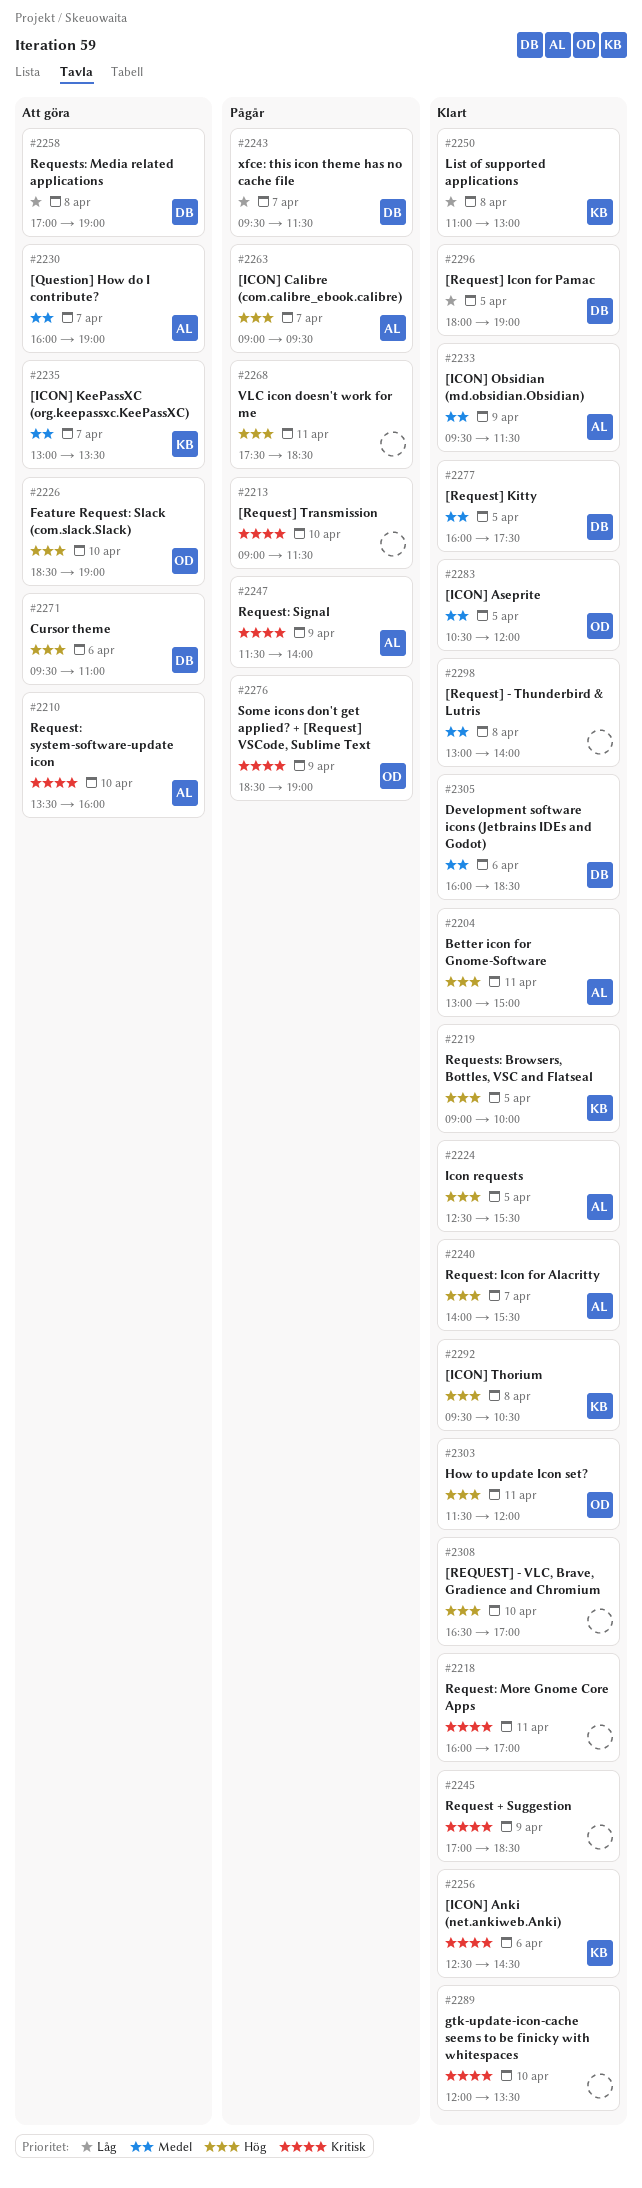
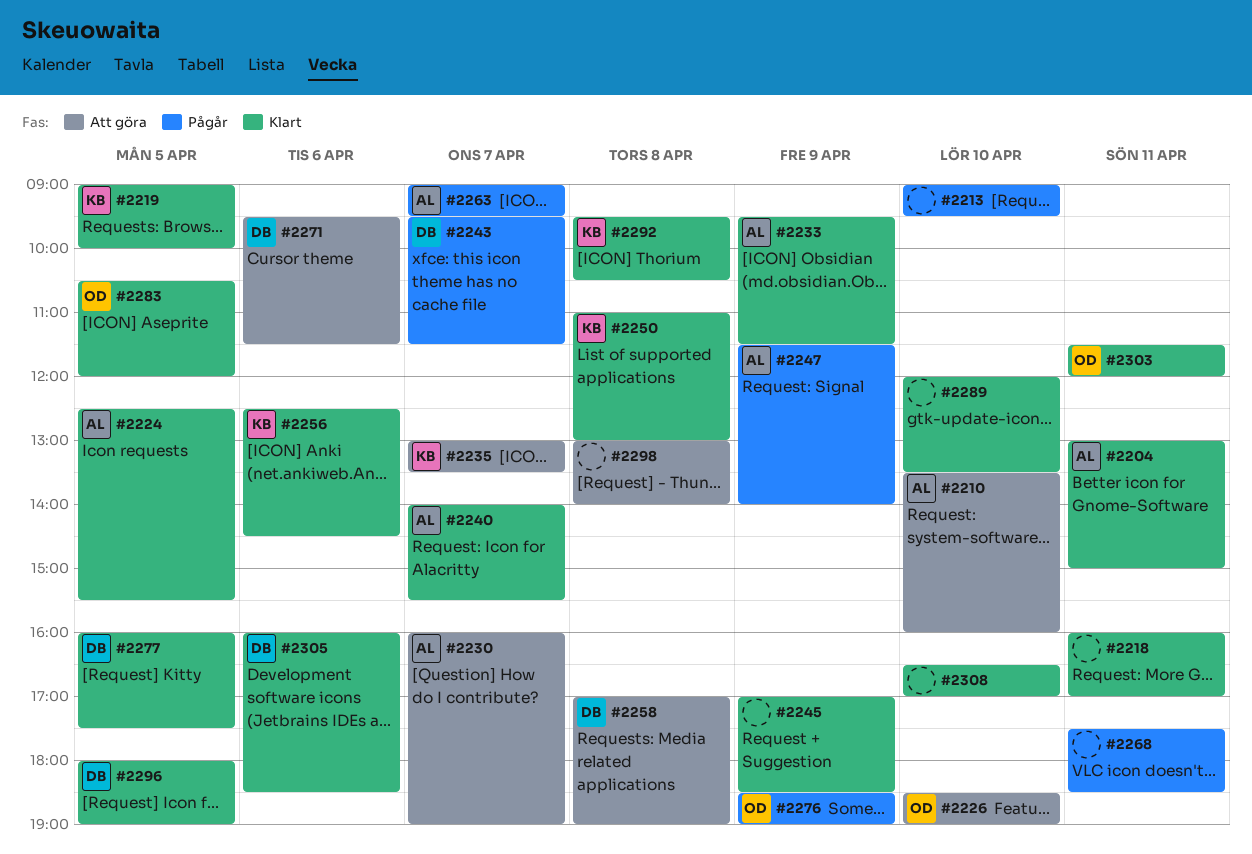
#2213, ends: 11:30 -> 09:30
#2271, ends: 11:00 -> 11:30
#2298, status: Klart -> Att göra

